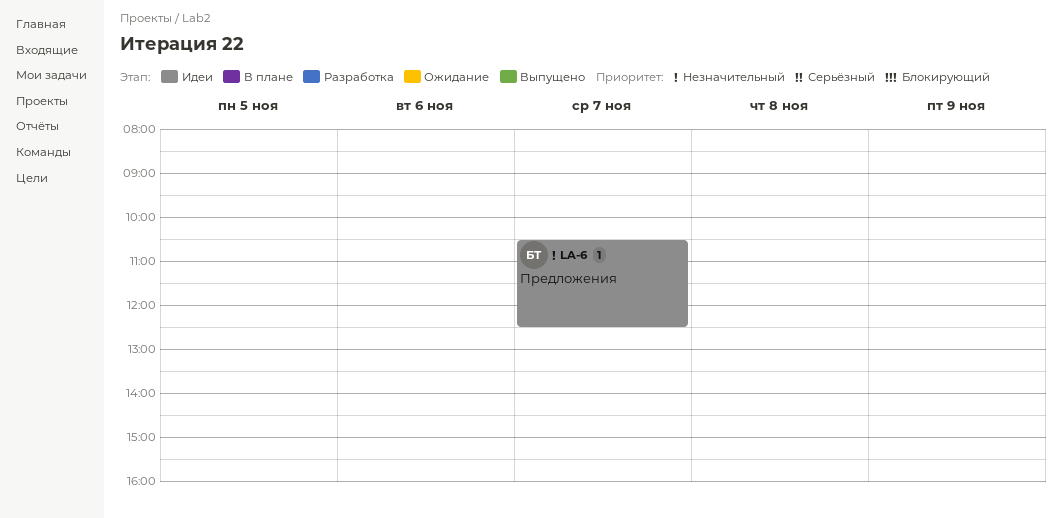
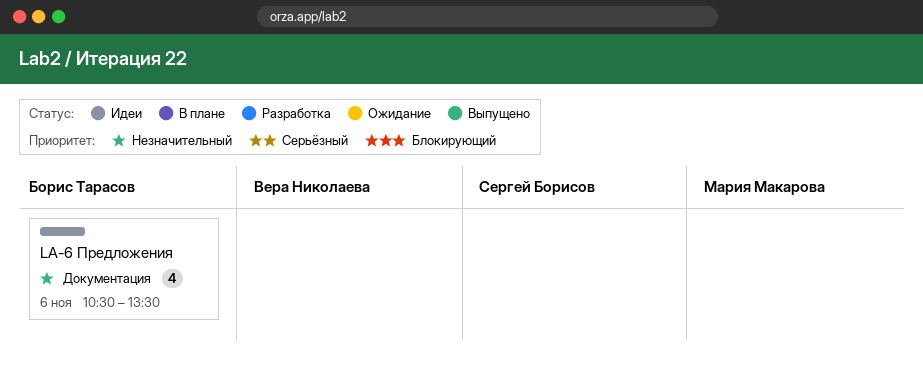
LA-6, estimate: 1 -> 4
LA-6, day: Nov 7 -> Nov 6
LA-6, ends: 12:30 -> 13:30

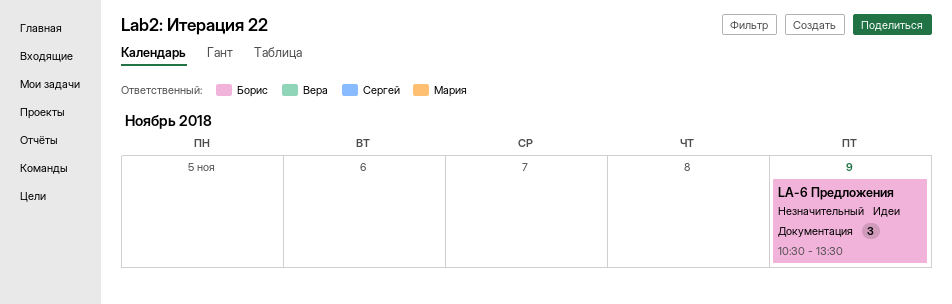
LA-6, estimate: 4 -> 3
LA-6, day: Nov 6 -> Nov 9

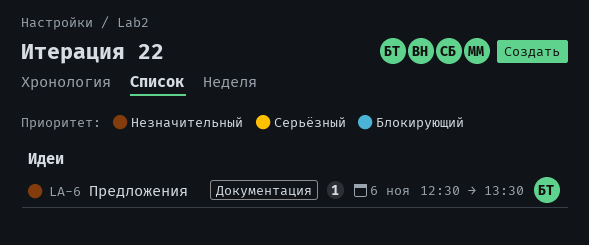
LA-6, estimate: 3 -> 1
LA-6, day: Nov 9 -> Nov 6
LA-6, begins: 10:30 -> 12:30

